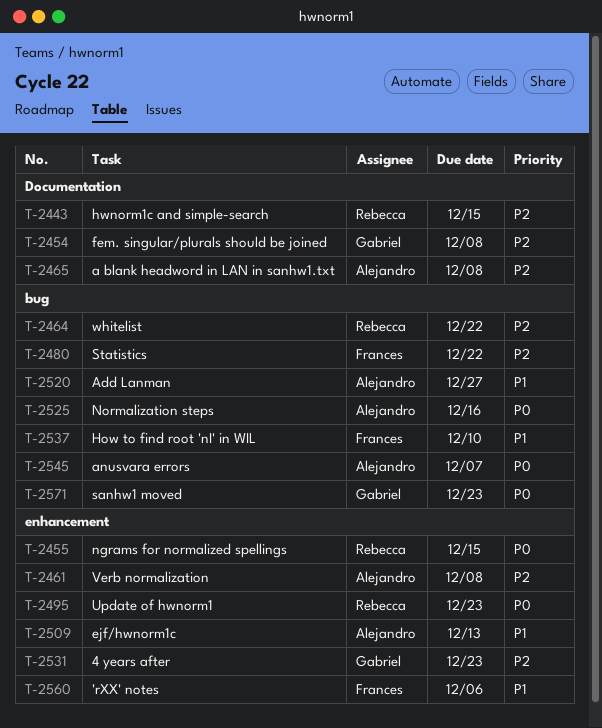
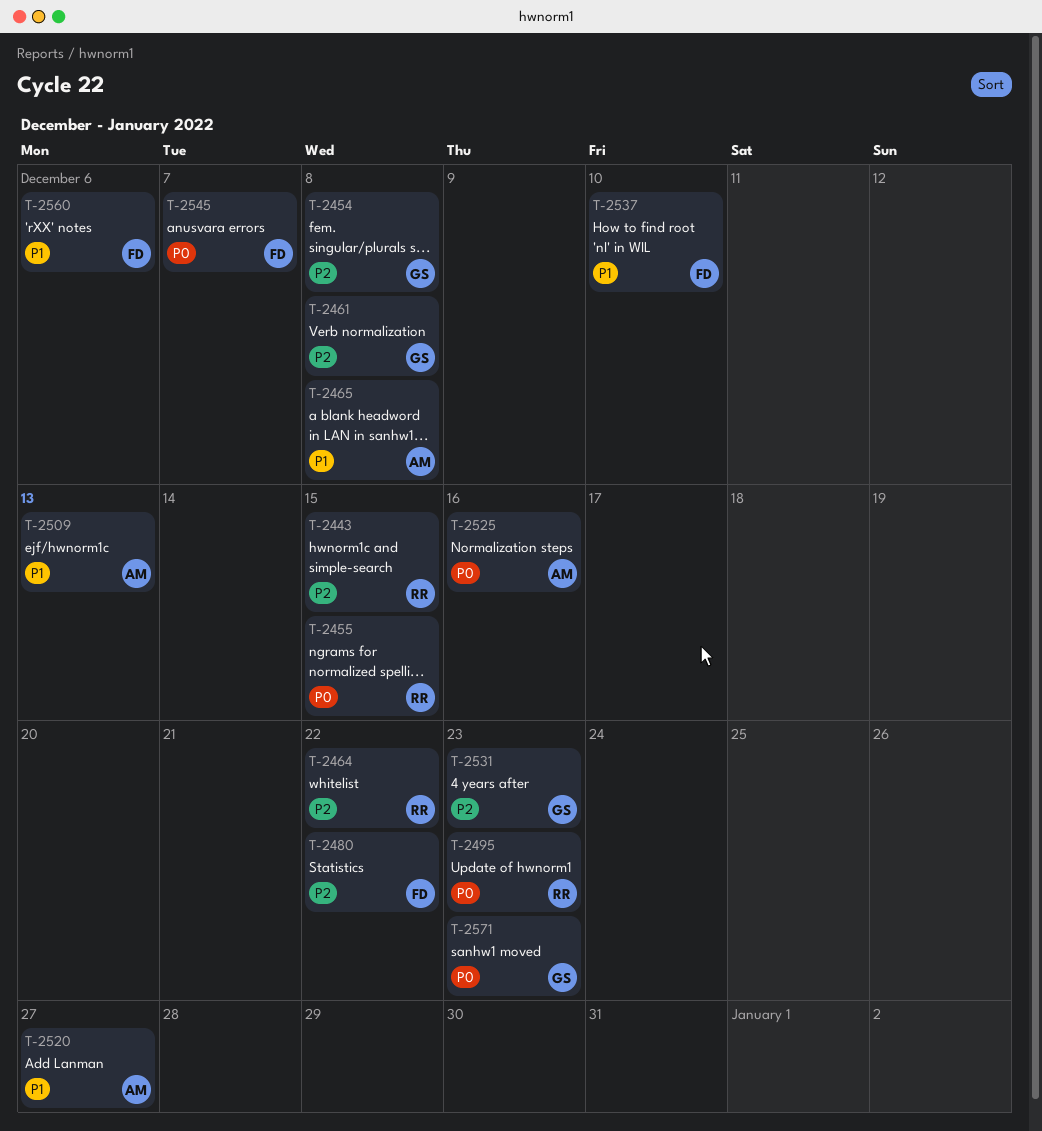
T-2461, owner: Alejandro -> Gabriel
T-2465, priority: P2 -> P1
T-2545, owner: Alejandro -> Frances

